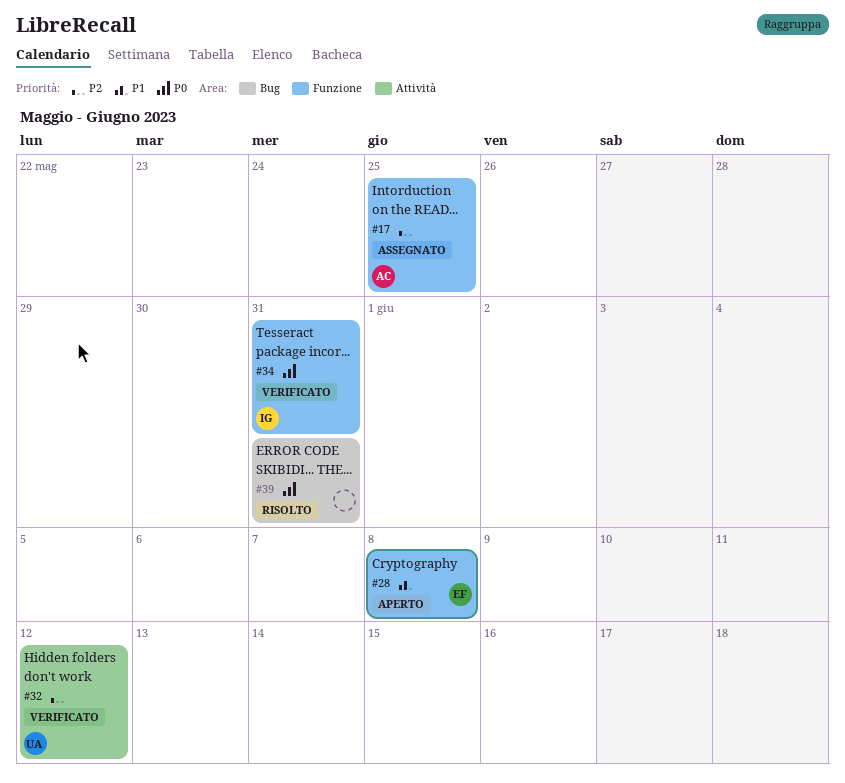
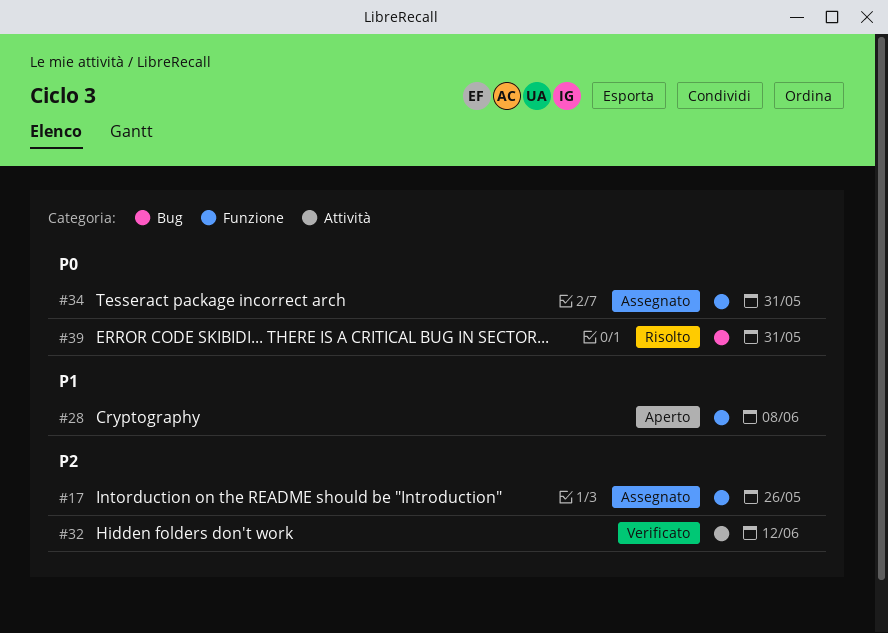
#17, due: May 25 -> May 26
#34, status: Verificato -> Assegnato

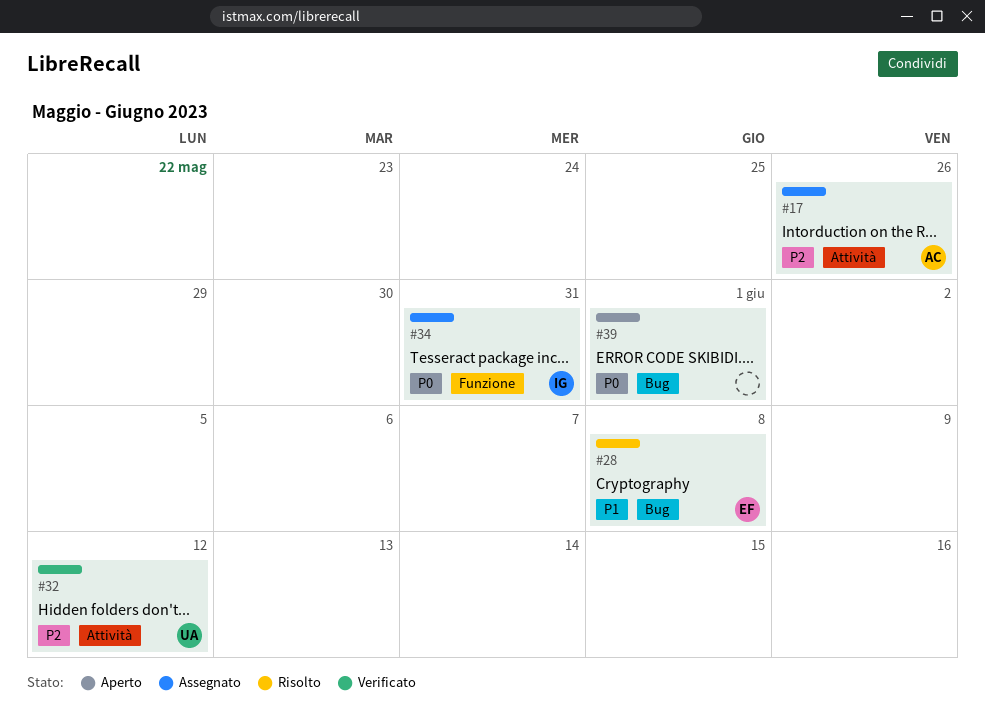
#17, label: Funzione -> Attività
#28, status: Aperto -> Risolto
#28, label: Funzione -> Bug
#39, status: Risolto -> Aperto
#39, due: May 31 -> Jun 1

